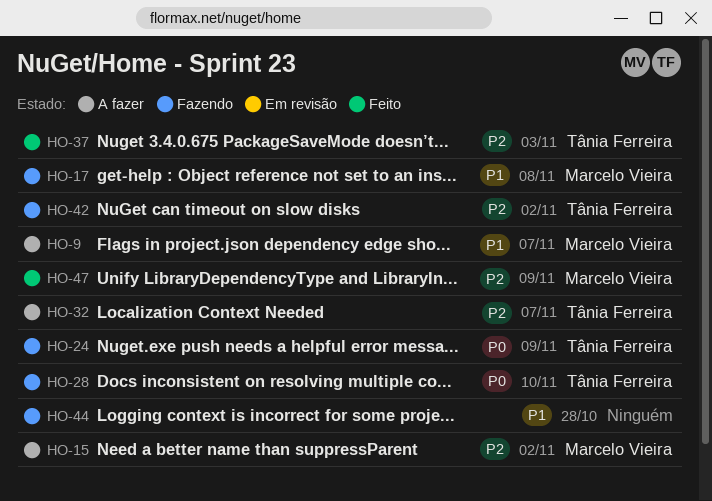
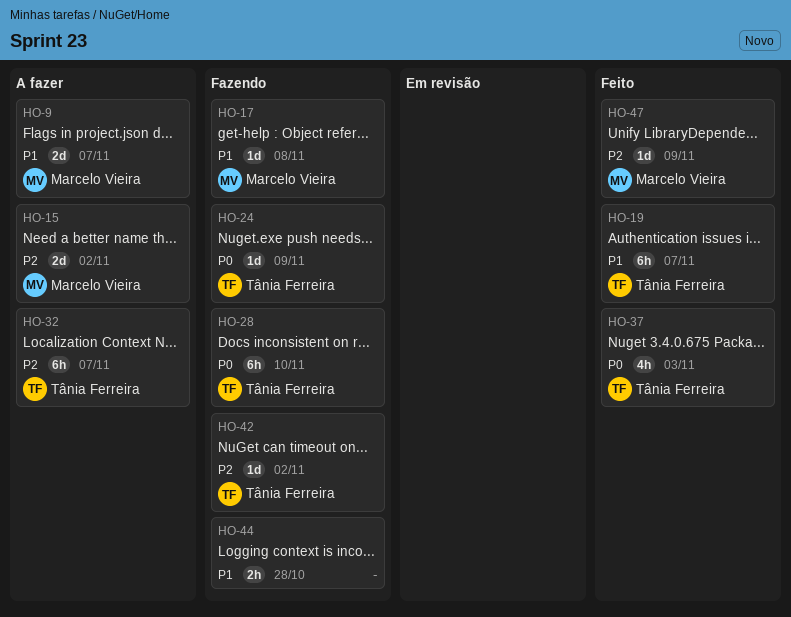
HO-19: none -> present
HO-37, priority: P2 -> P0

